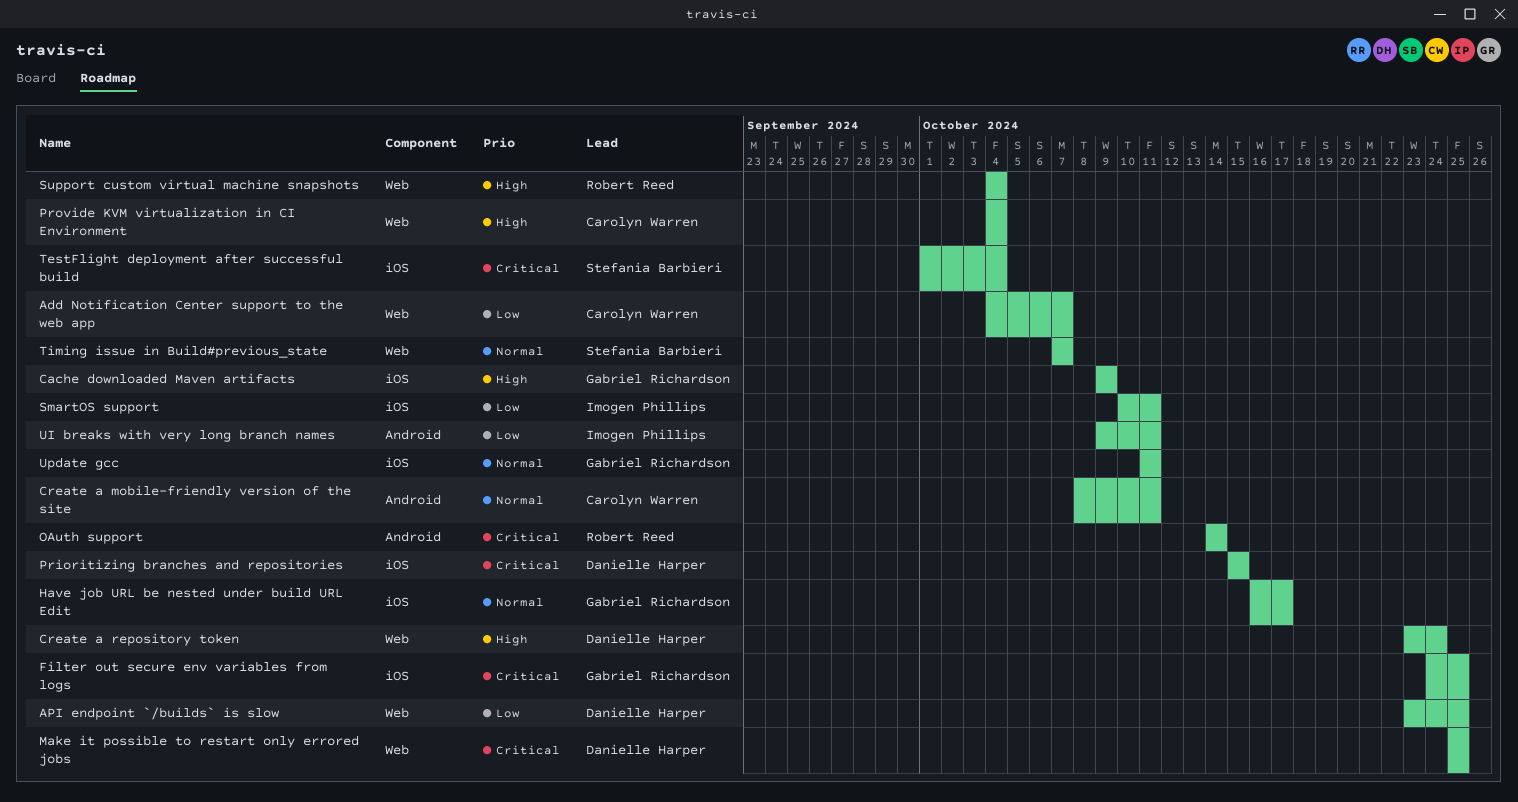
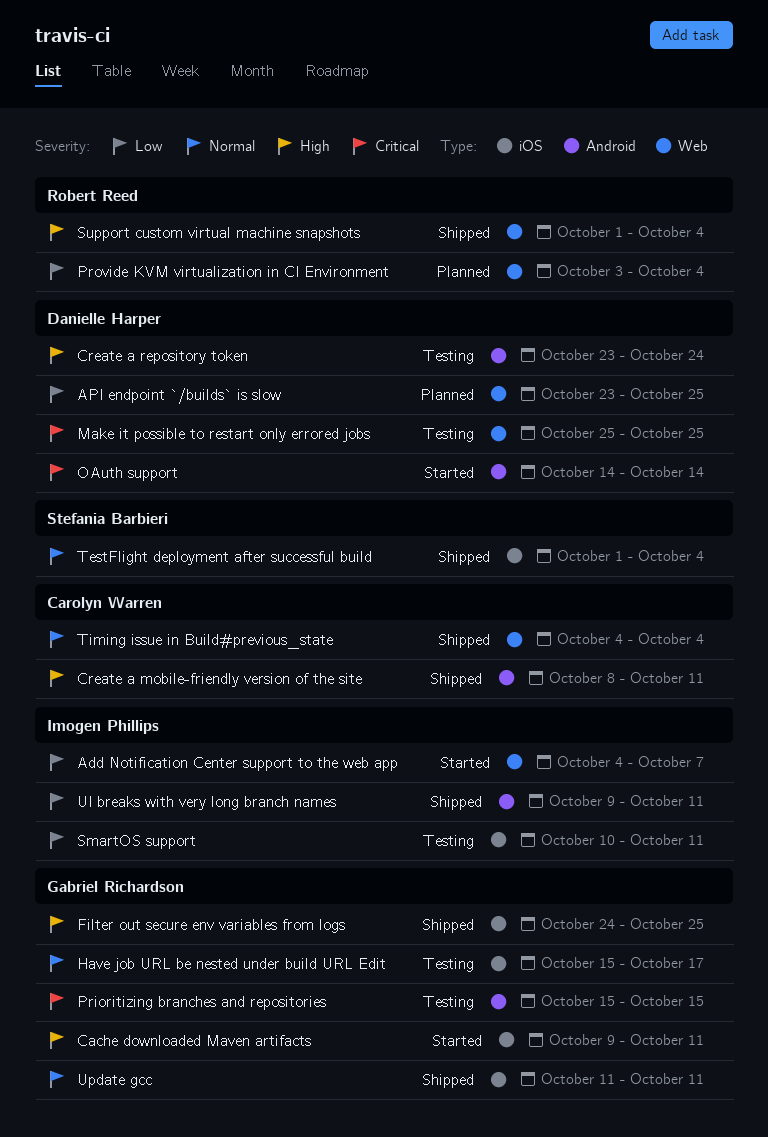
Add Notification Center support to the web app, owner: Carolyn Warren -> Imogen Phillips
Cache downloaded Maven artifacts, due: Oct 9 -> Oct 11
Create a mobile-friendly version of the site, priority: Normal -> High
Create a repository token, label: Web -> Android
Filter out secure env variables from logs, priority: Critical -> High
Have job URL be nested under build URL Edit, start: Oct 16 -> Oct 15
OAuth support, owner: Robert Reed -> Danielle Harper
Prioritizing branches and repositories, owner: Danielle Harper -> Gabriel Richardson
Prioritizing branches and repositories, label: iOS -> Android
Provide KVM virtualization in CI Environment, owner: Carolyn Warren -> Robert Reed
Provide KVM virtualization in CI Environment, priority: High -> Low
Provide KVM virtualization in CI Environment, start: Oct 4 -> Oct 3
Support custom virtual machine snapshots, start: Oct 4 -> Oct 1
TestFlight deployment after successful build, priority: Critical -> Normal
Timing issue in Build#previous_state, owner: Stefania Barbieri -> Carolyn Warren
Timing issue in Build#previous_state, start: Oct 7 -> Oct 4
Timing issue in Build#previous_state, due: Oct 7 -> Oct 4

